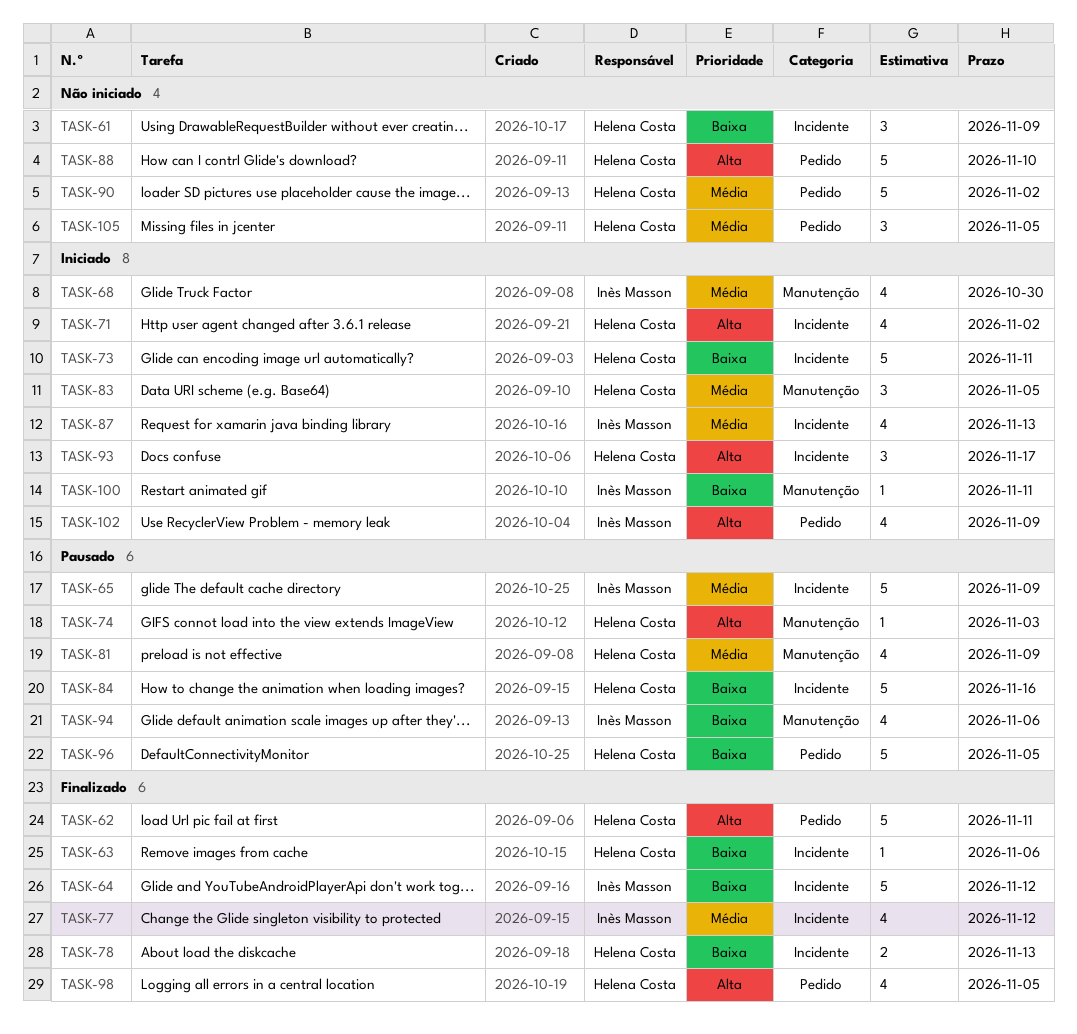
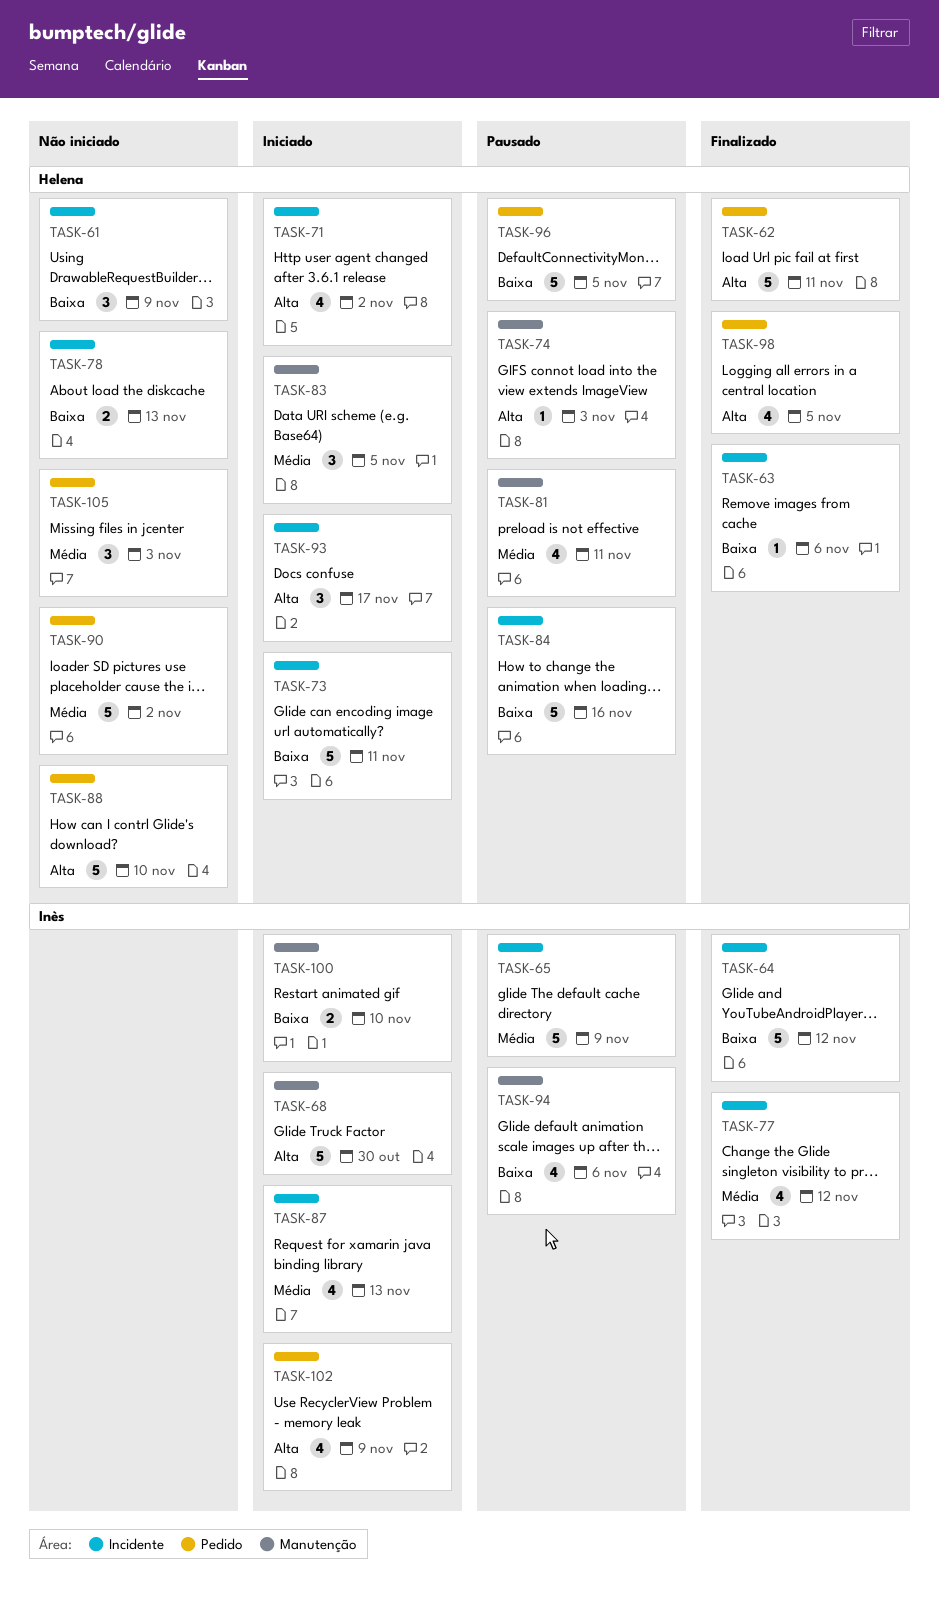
TASK-68, priority: Média -> Alta
TASK-68, estimate: 4 -> 5
TASK-78, status: Finalizado -> Não iniciado
TASK-81, due: Nov 9 -> Nov 11
TASK-100, estimate: 1 -> 2
TASK-100, due: Nov 11 -> Nov 10
TASK-105, due: Nov 5 -> Nov 3

